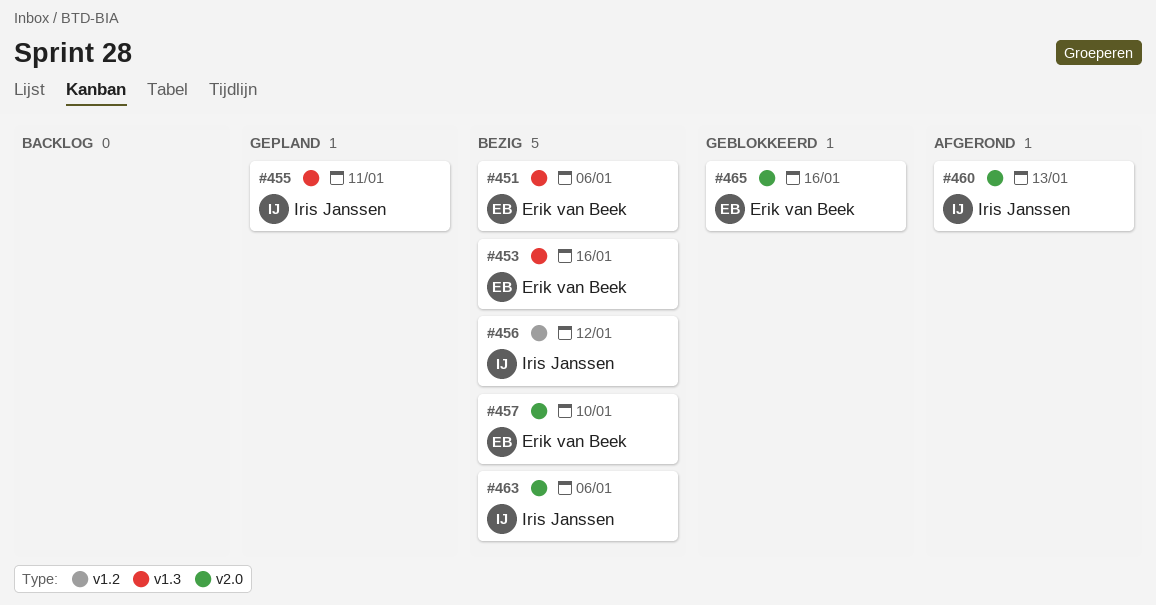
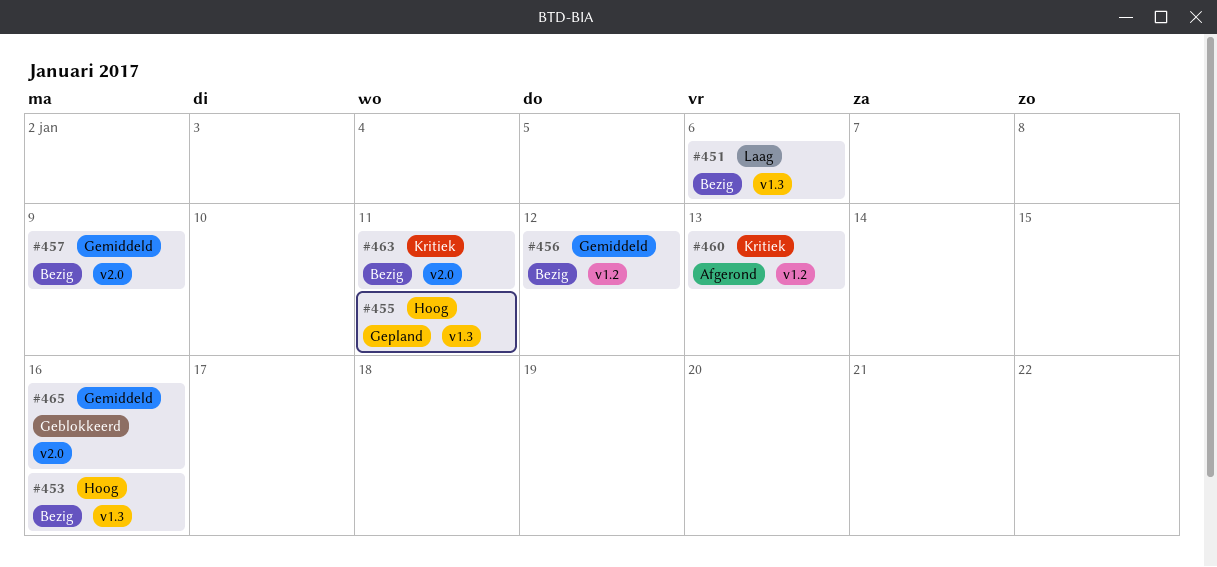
#457, due: Jan 10 -> Jan 9
#460, label: v2.0 -> v1.2
#463, due: Jan 6 -> Jan 11

